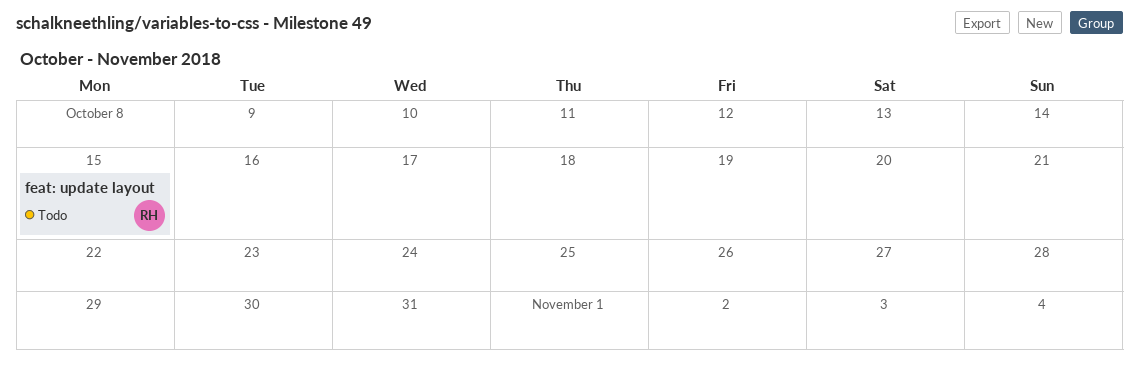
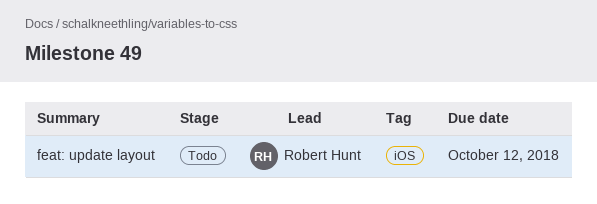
feat: update layout, due: Oct 15 -> Oct 12

